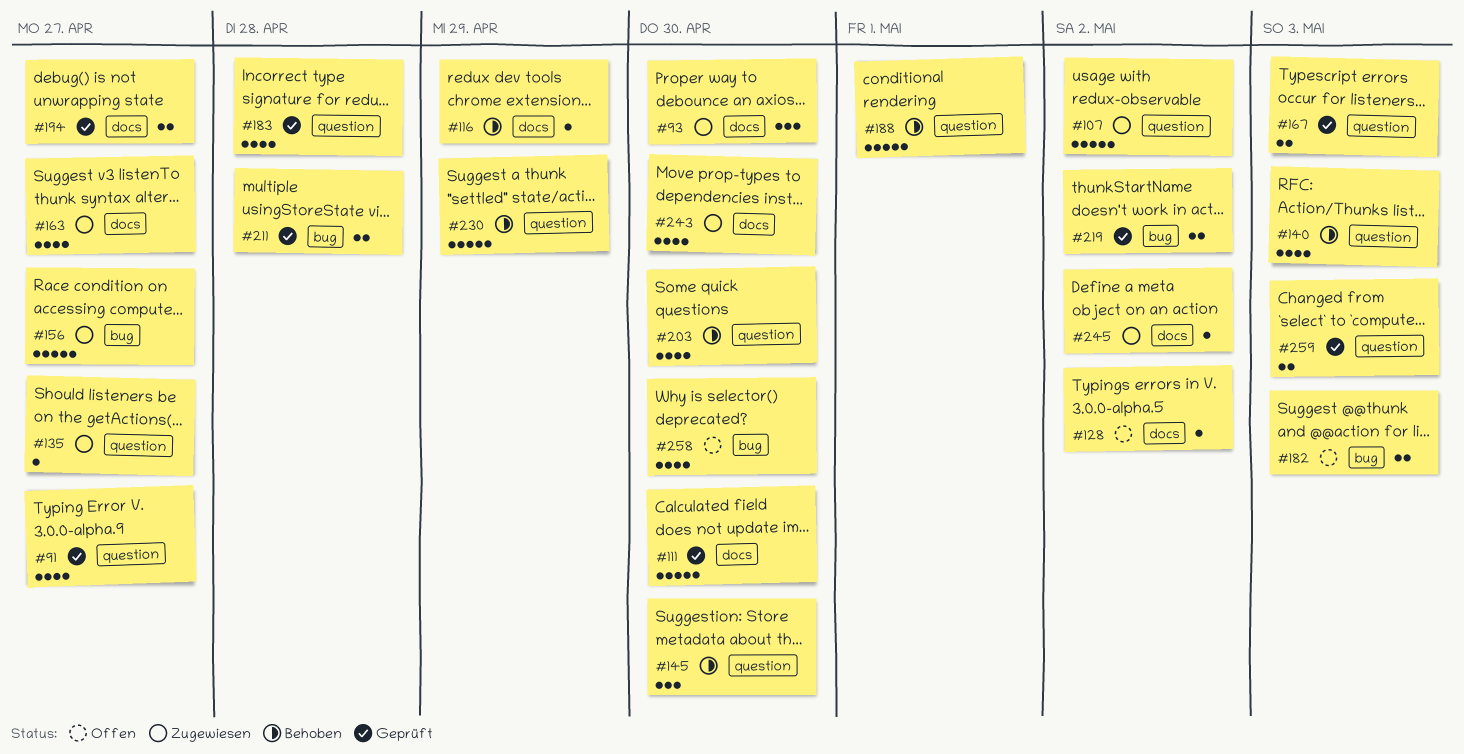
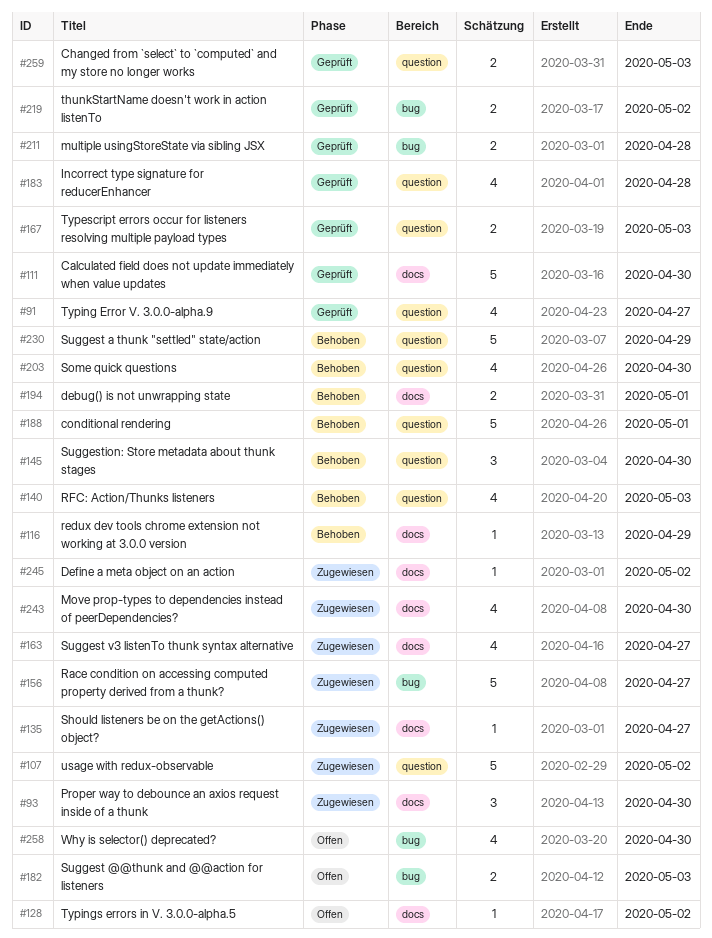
#135, label: question -> docs
#194, status: Geprüft -> Behoben
#194, due: Apr 27 -> May 1

